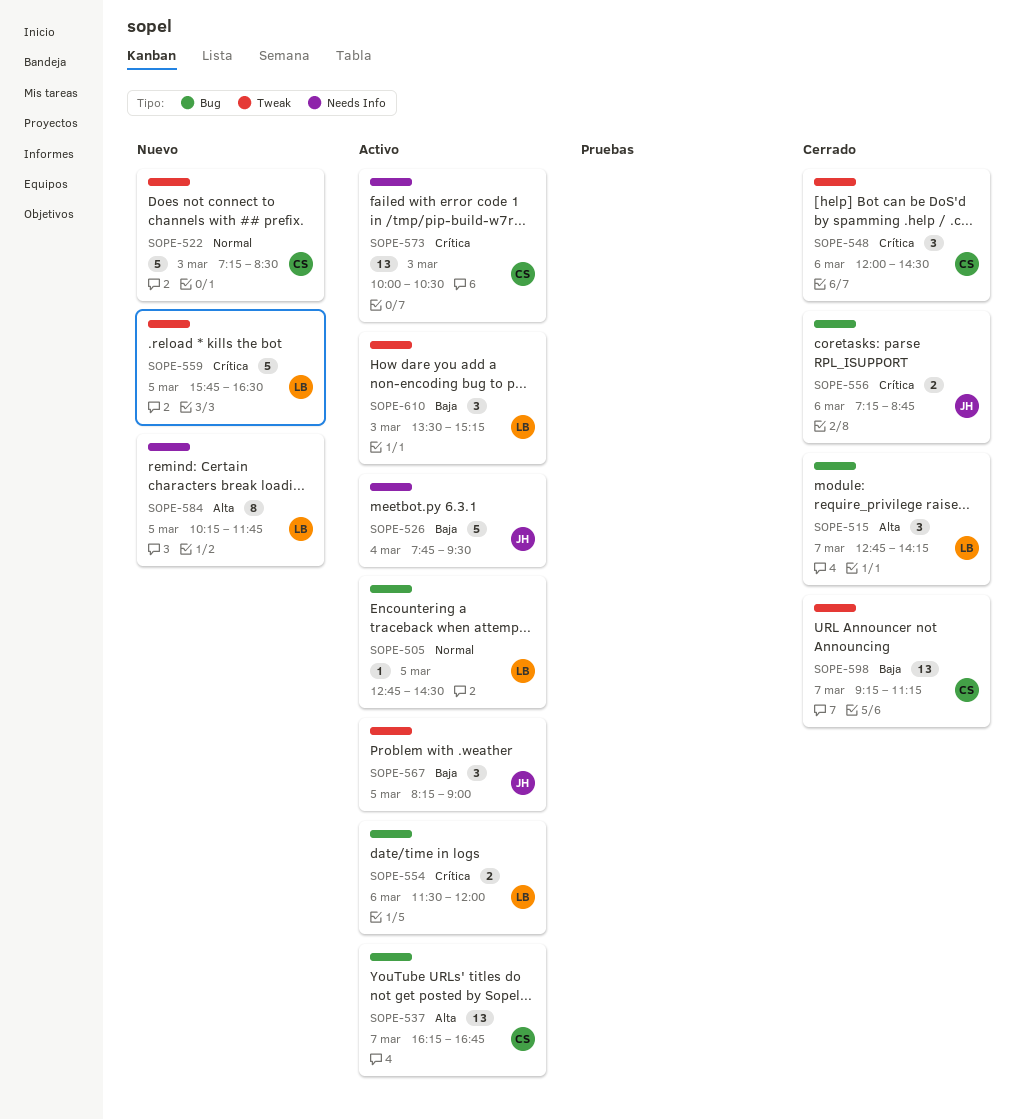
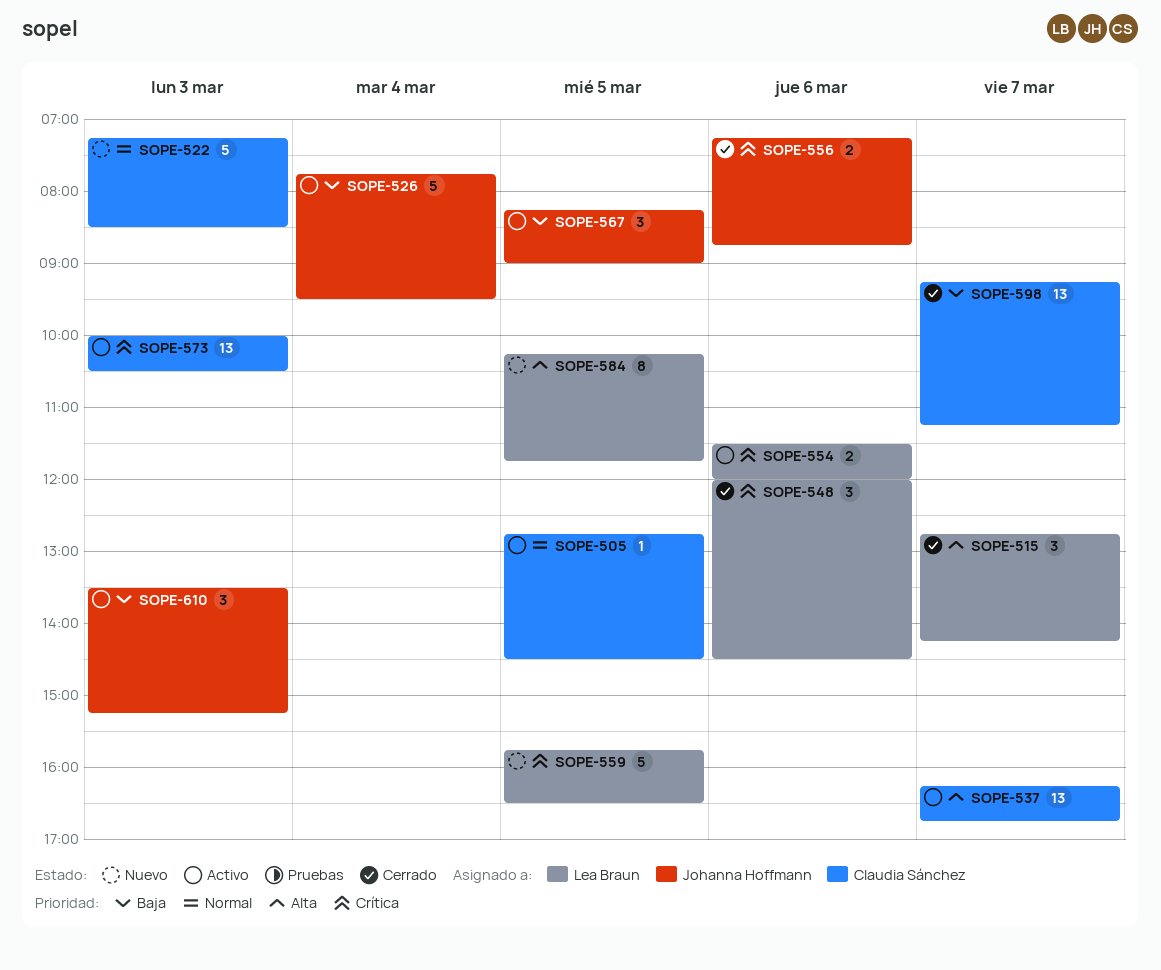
SOPE-505, owner: Lea Braun -> Claudia Sánchez
SOPE-548, owner: Claudia Sánchez -> Lea Braun
SOPE-610, owner: Lea Braun -> Johanna Hoffmann

